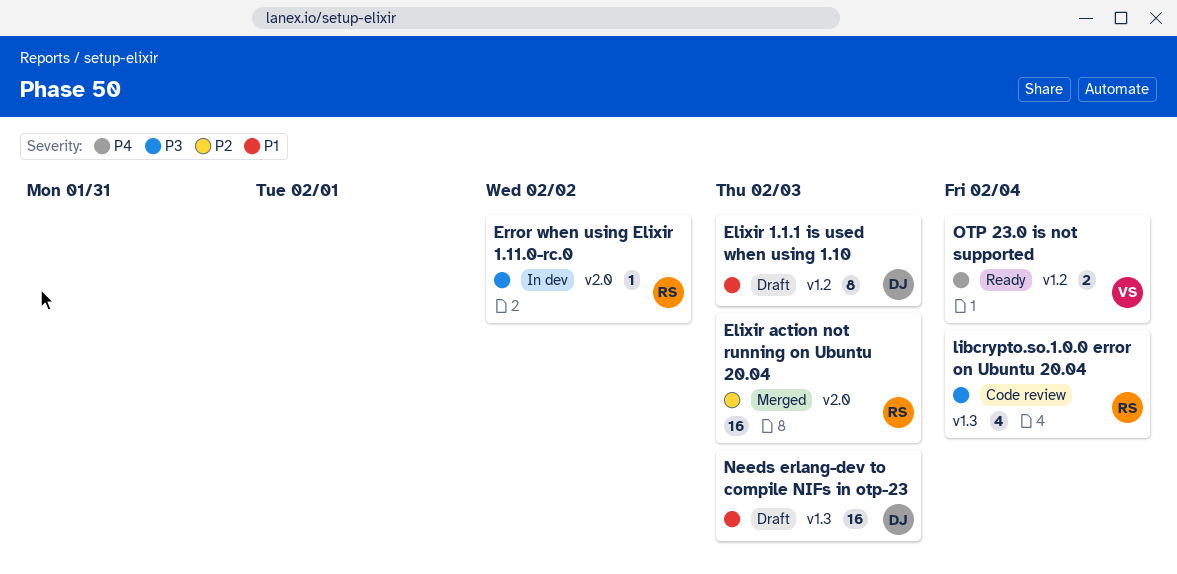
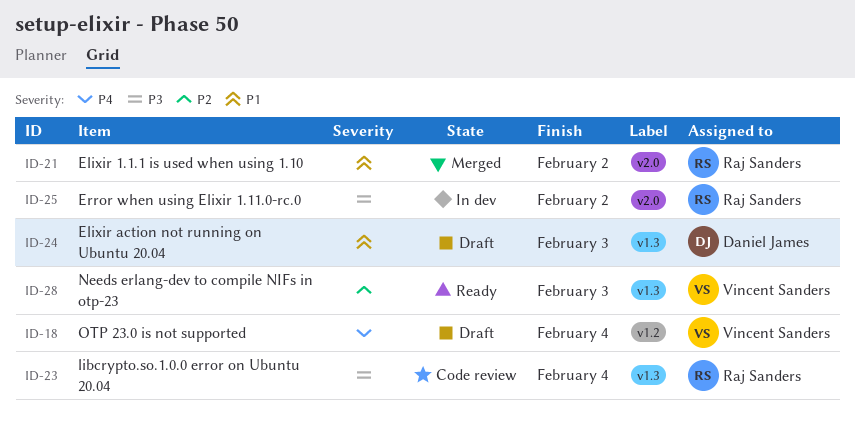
Elixir 1.1.1 is used when using 1.10, status: Draft -> Merged
Elixir 1.1.1 is used when using 1.10, owner: Daniel James -> Raj Sanders
Elixir 1.1.1 is used when using 1.10, label: v1.2 -> v2.0
Elixir 1.1.1 is used when using 1.10, due: Feb 3 -> Feb 2
Elixir action not running on Ubuntu 20.04, status: Merged -> Draft
Elixir action not running on Ubuntu 20.04, owner: Raj Sanders -> Daniel James
Elixir action not running on Ubuntu 20.04, priority: P2 -> P1
Elixir action not running on Ubuntu 20.04, label: v2.0 -> v1.3
Needs erlang-dev to compile NIFs in otp-23, status: Draft -> Ready
Needs erlang-dev to compile NIFs in otp-23, owner: Daniel James -> Vincent Sanders
Needs erlang-dev to compile NIFs in otp-23, priority: P1 -> P2
OTP 23.0 is not supported, status: Ready -> Draft

